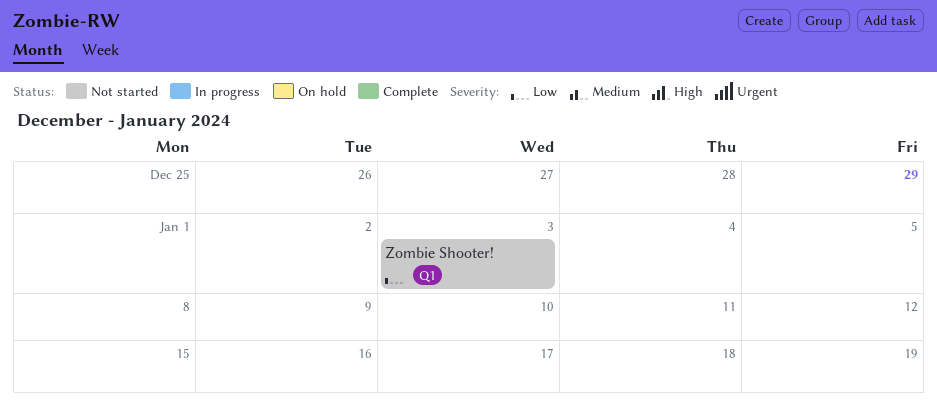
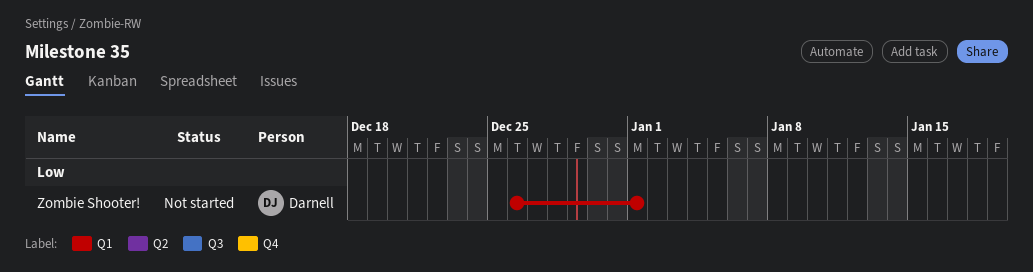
Zombie Shooter!, due: Jan 3 -> Jan 1

